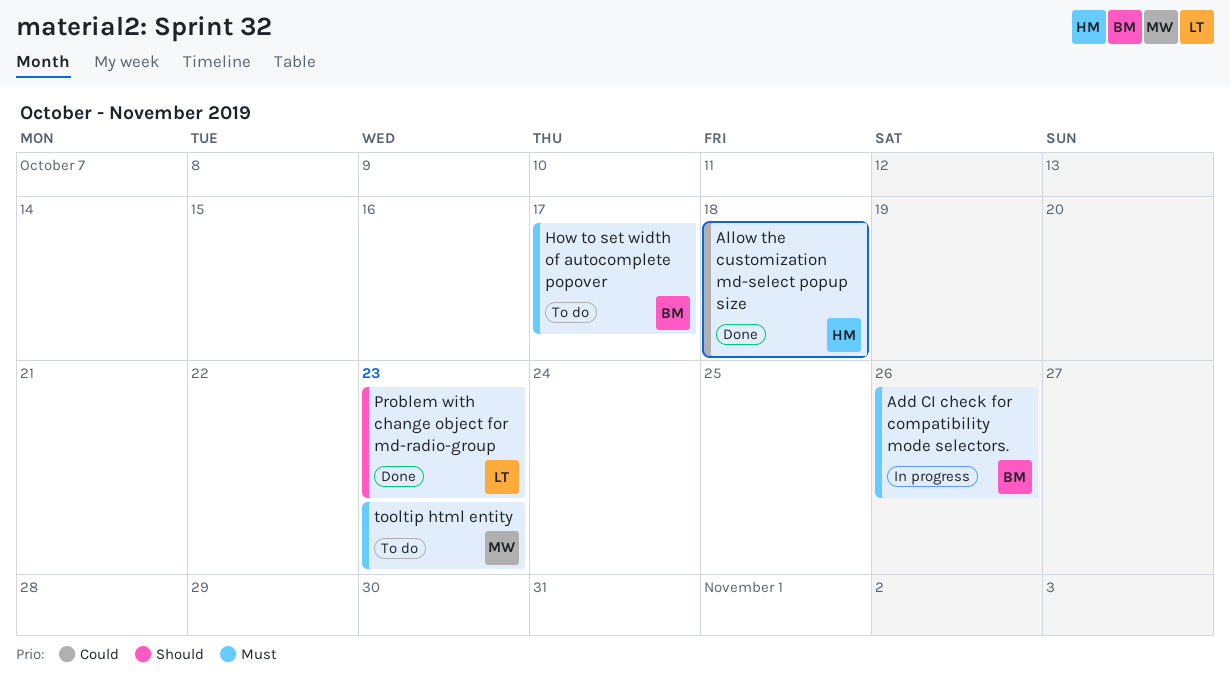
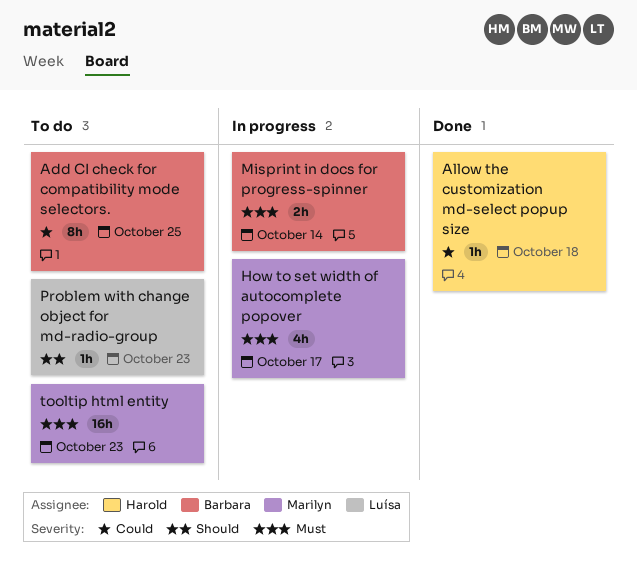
Add CI check for compatibility mode selectors., status: In progress -> To do
Add CI check for compatibility mode selectors., priority: Must -> Could
Add CI check for compatibility mode selectors., due: Oct 26 -> Oct 25
How to set width of autocomplete popover, status: To do -> In progress
How to set width of autocomplete popover, owner: Barbara -> Marilyn
Misprint in docs for progress-spinner: none -> present
Problem with change object for md-radio-group, status: Done -> To do

